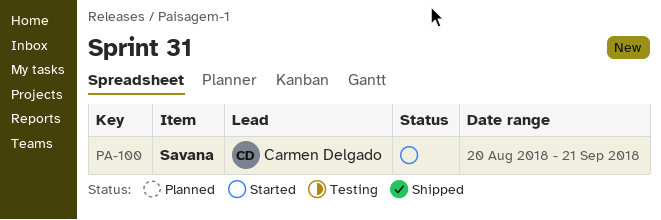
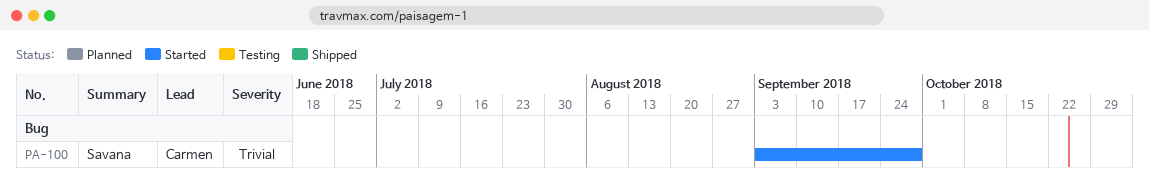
PA-100, start: Aug 20 -> Sep 3
PA-100, due: Sep 21 -> Sep 28

